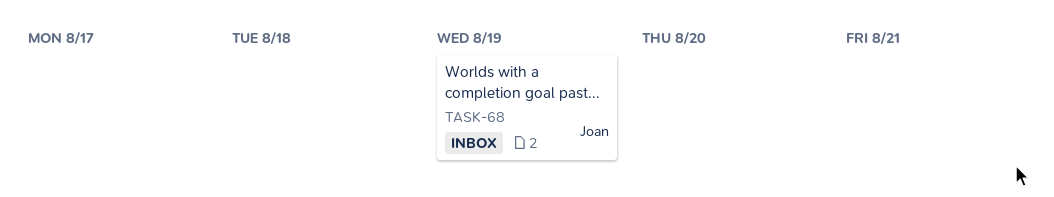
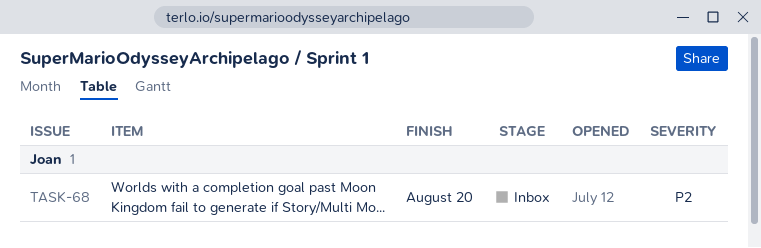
TASK-68, due: Aug 19 -> Aug 20

